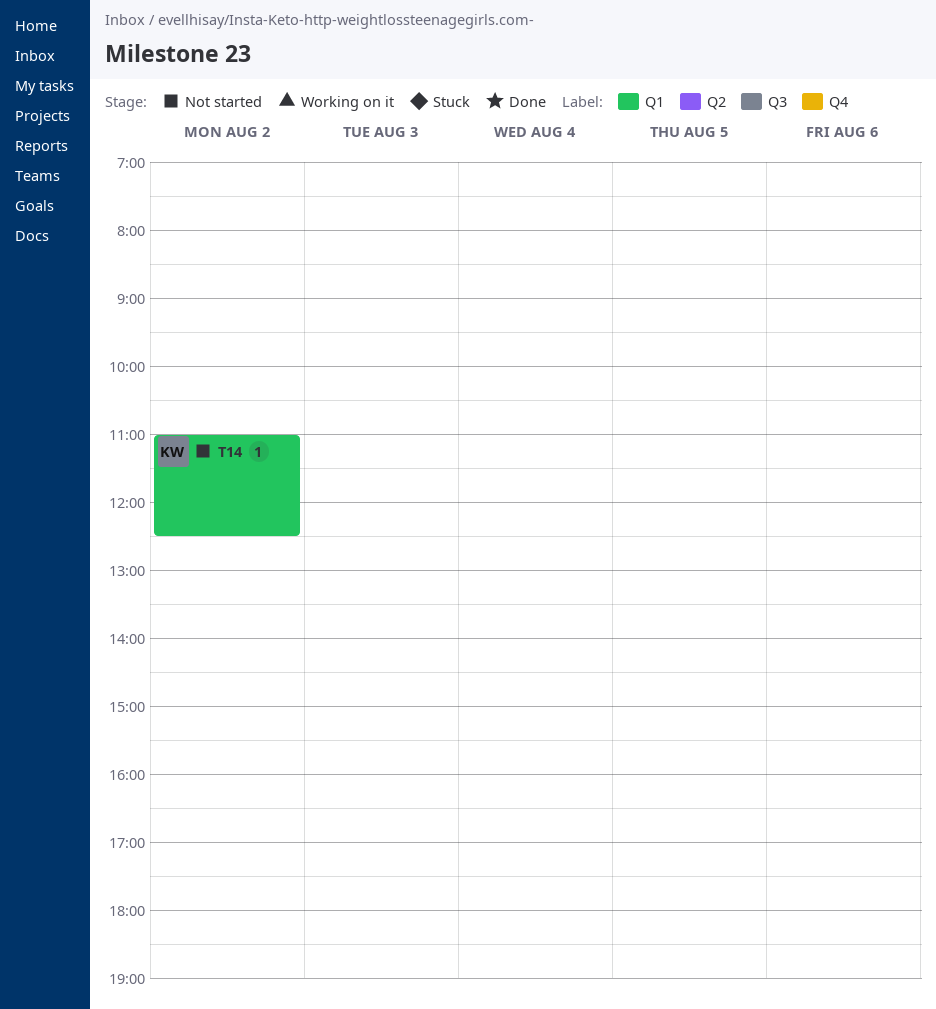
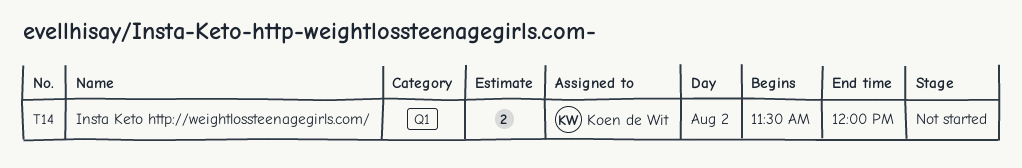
T14, estimate: 1 -> 2
T14, begins: 11:00 -> 11:30
T14, ends: 12:30 -> 12:00

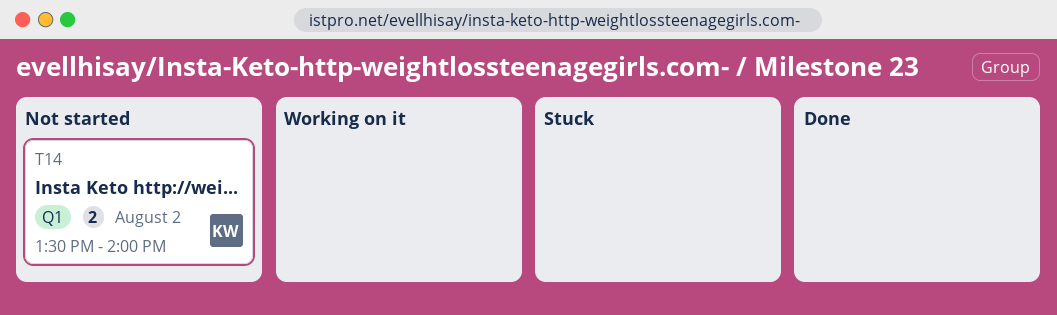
T14, begins: 11:30 -> 13:30
T14, ends: 12:00 -> 14:00

